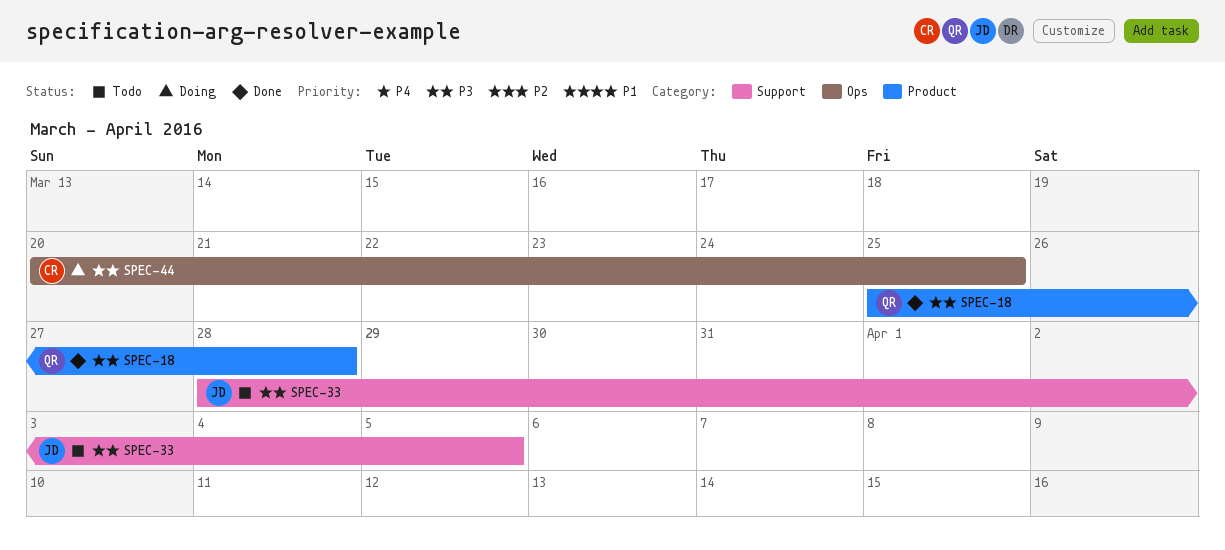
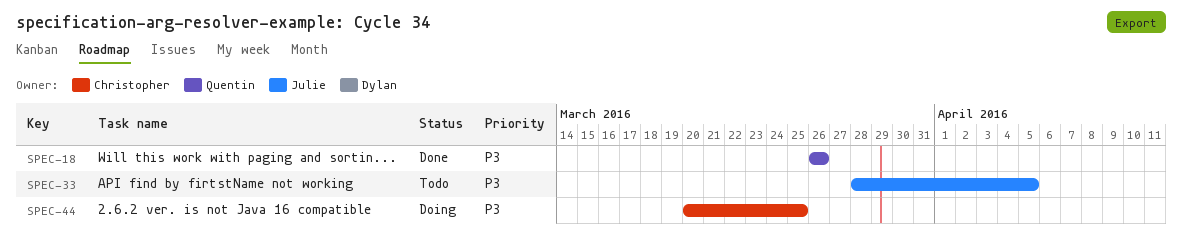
SPEC-18, start: Mar 25 -> Mar 26
SPEC-18, due: Mar 28 -> Mar 26

